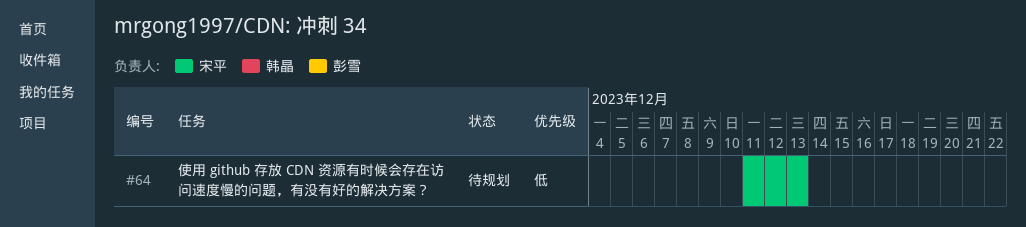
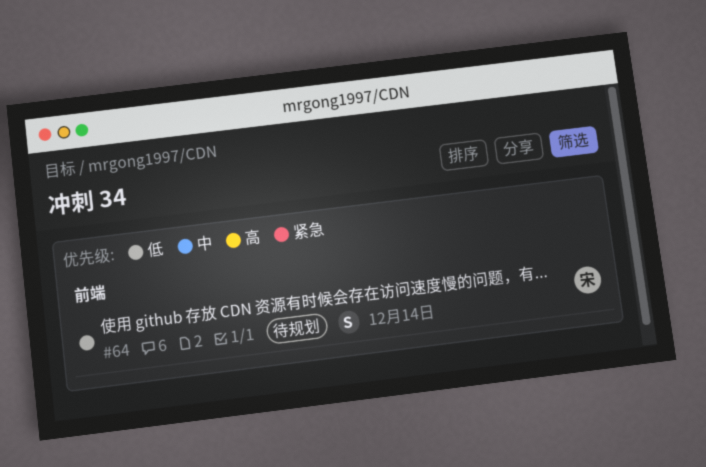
#64, due: Dec 13 -> Dec 14

